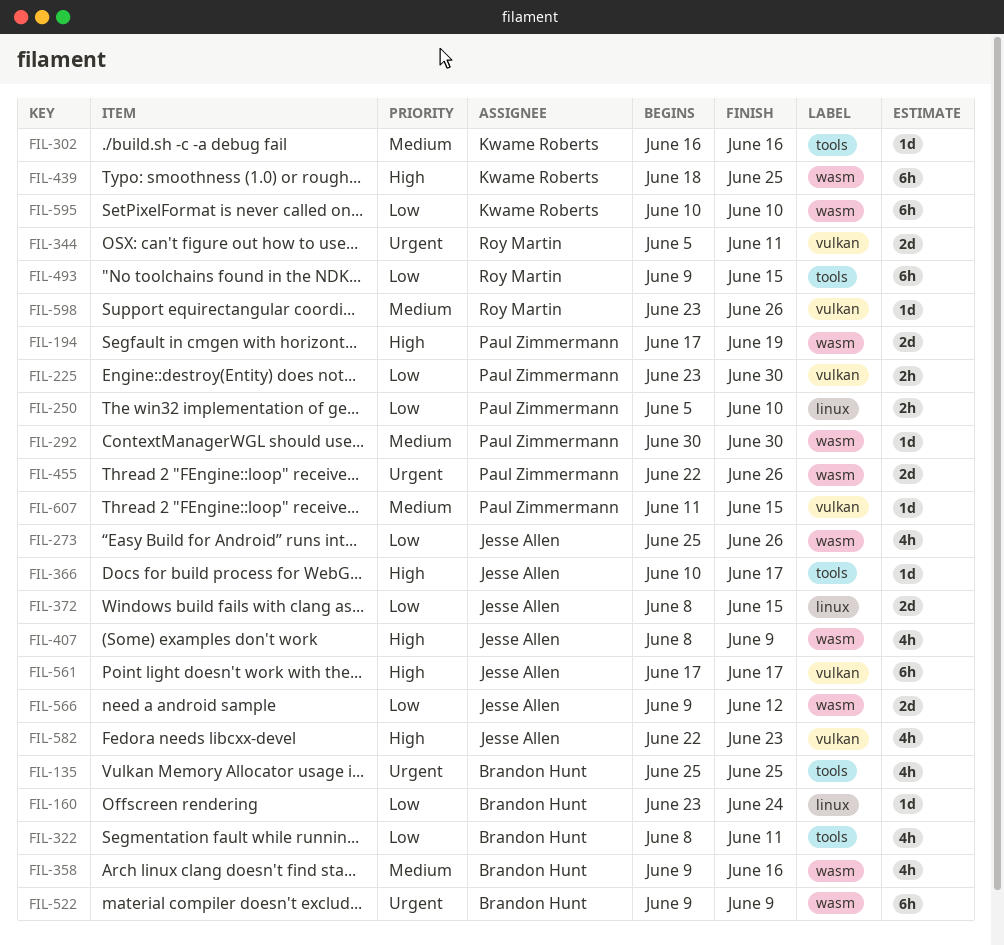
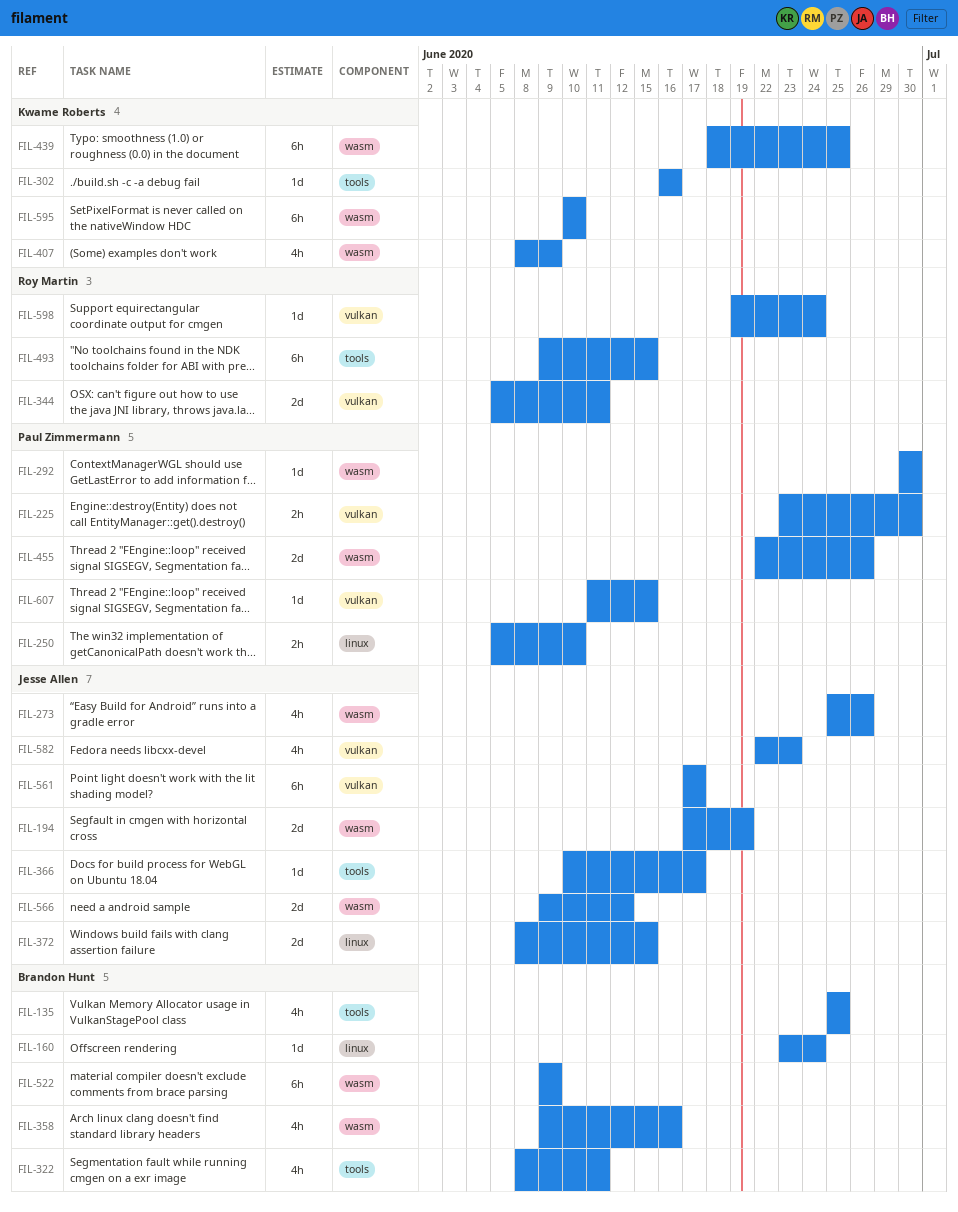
FIL-194, owner: Paul Zimmermann -> Jesse Allen
FIL-407, owner: Jesse Allen -> Kwame Roberts
FIL-598, start: Jun 23 -> Jun 19
FIL-598, due: Jun 26 -> Jun 24

